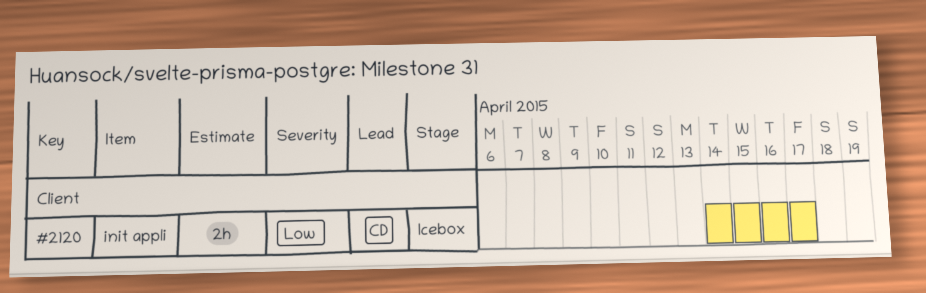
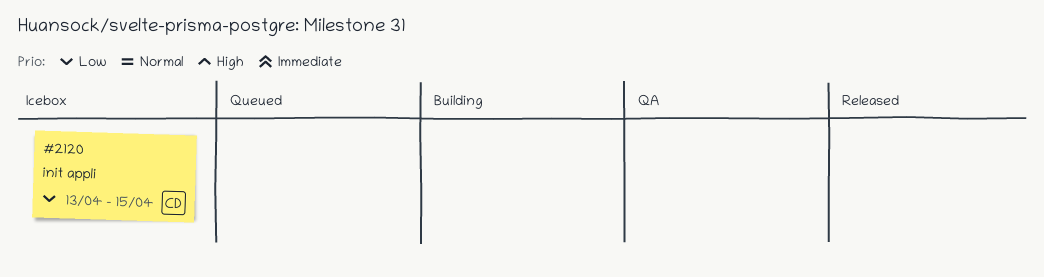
#2120, start: Apr 14 -> Apr 13
#2120, due: Apr 17 -> Apr 15

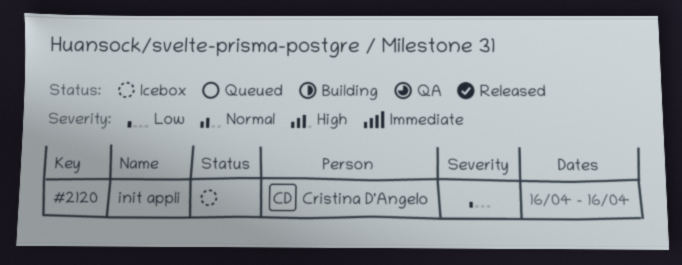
#2120, start: Apr 13 -> Apr 16
#2120, due: Apr 15 -> Apr 16

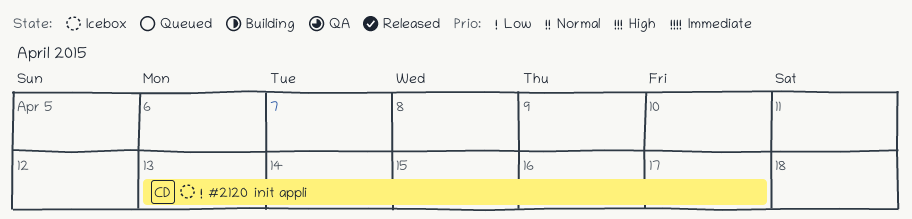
#2120, start: Apr 16 -> Apr 13
#2120, due: Apr 16 -> Apr 17

